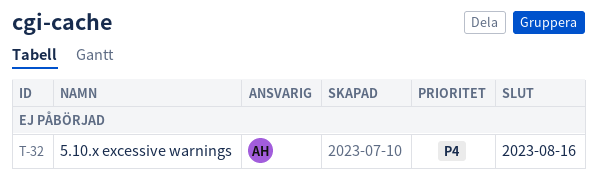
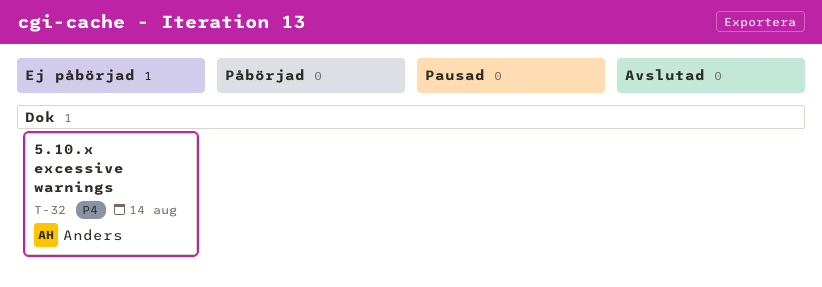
T-32, due: Aug 16 -> Aug 14

